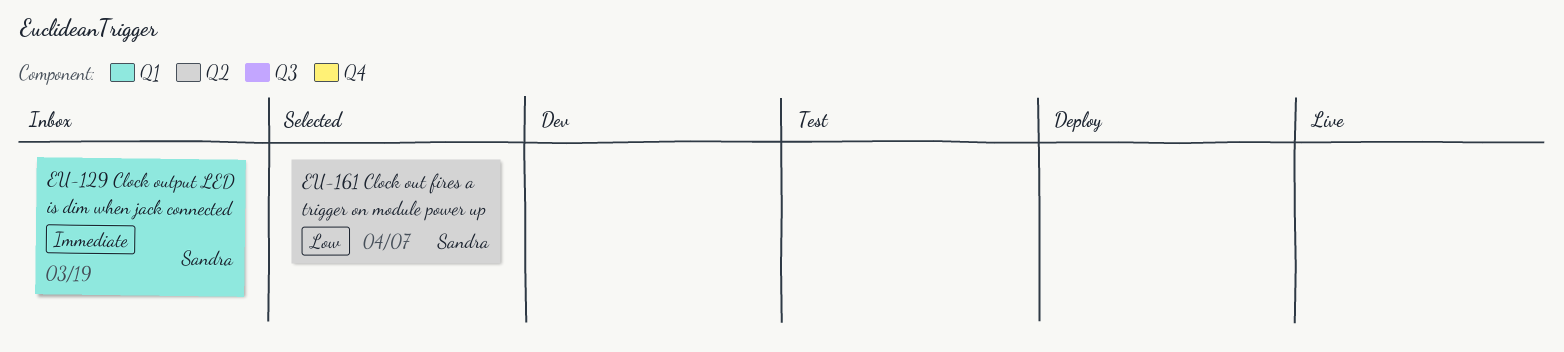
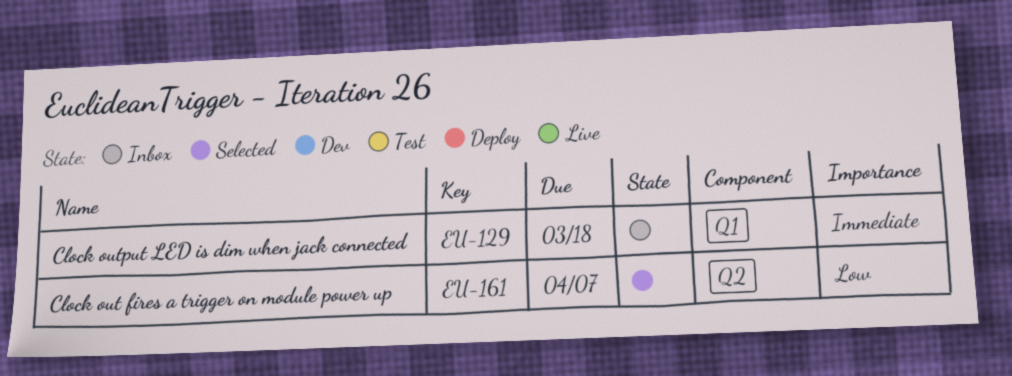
EU-129, due: Mar 19 -> Mar 18

